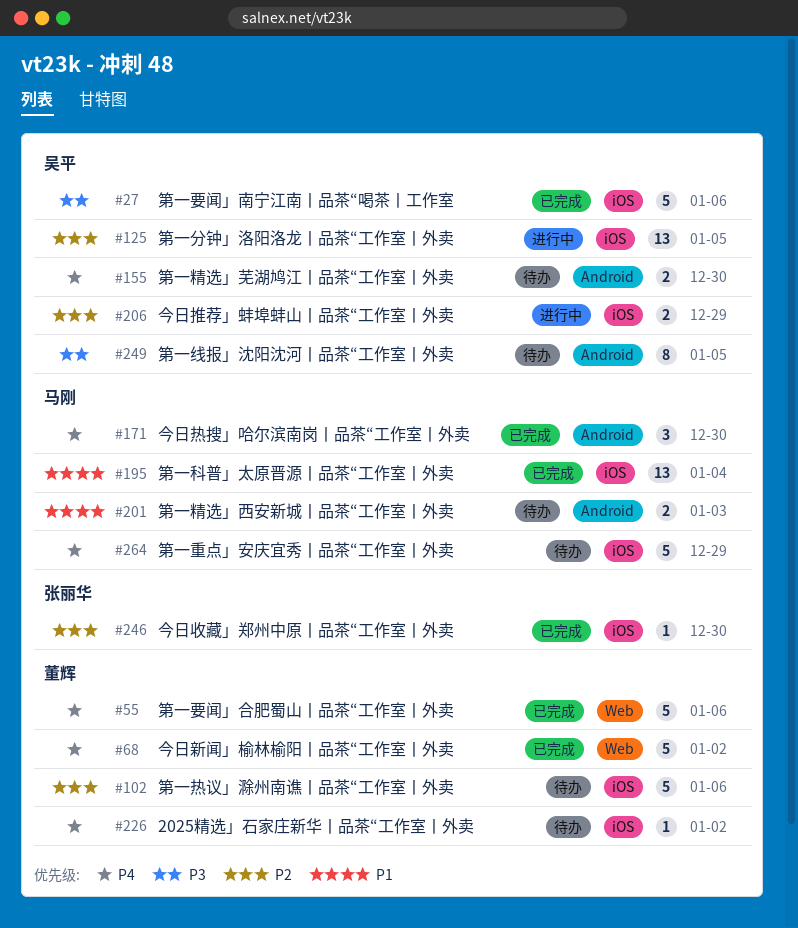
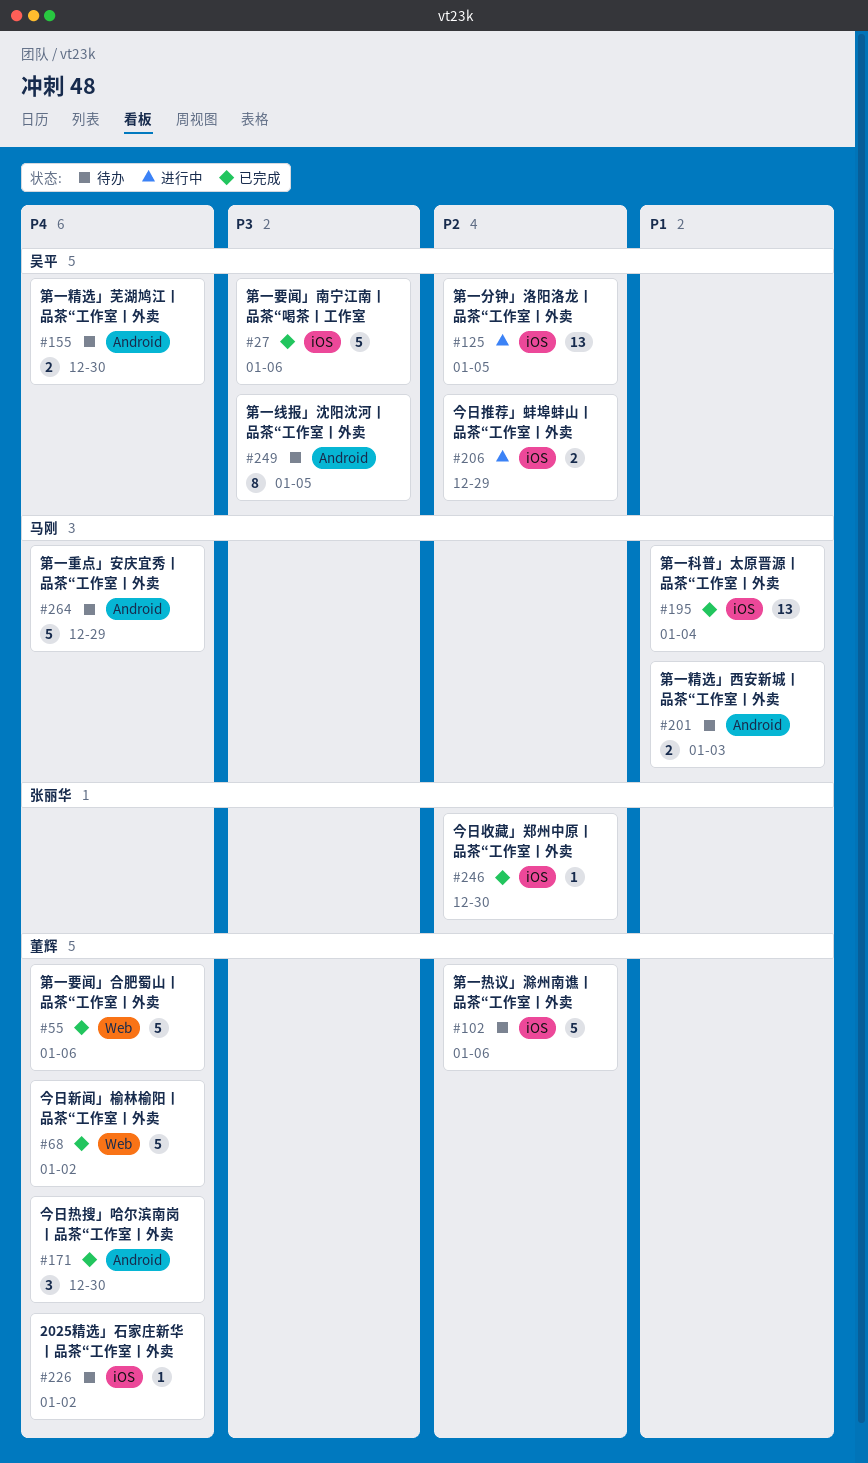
#171, owner: 马刚 -> 董辉
#264, label: iOS -> Android

